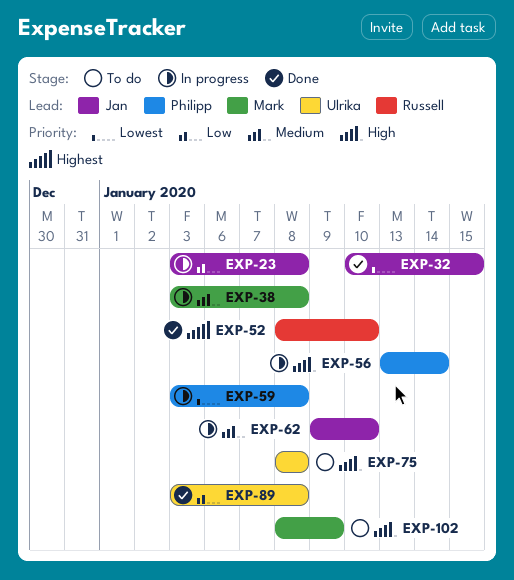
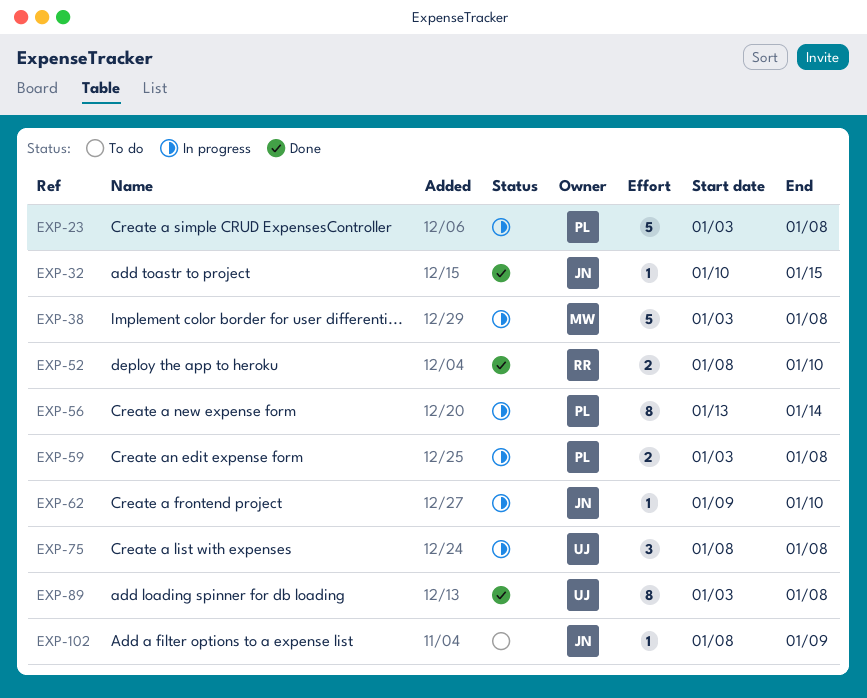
EXP-23, owner: Jan -> Philipp
EXP-75, status: To do -> In progress
EXP-102, owner: Mark -> Jan

